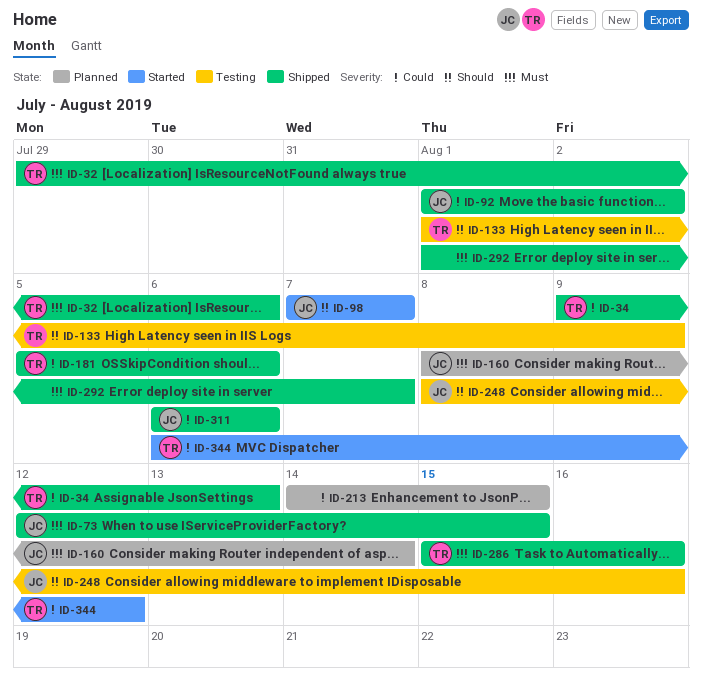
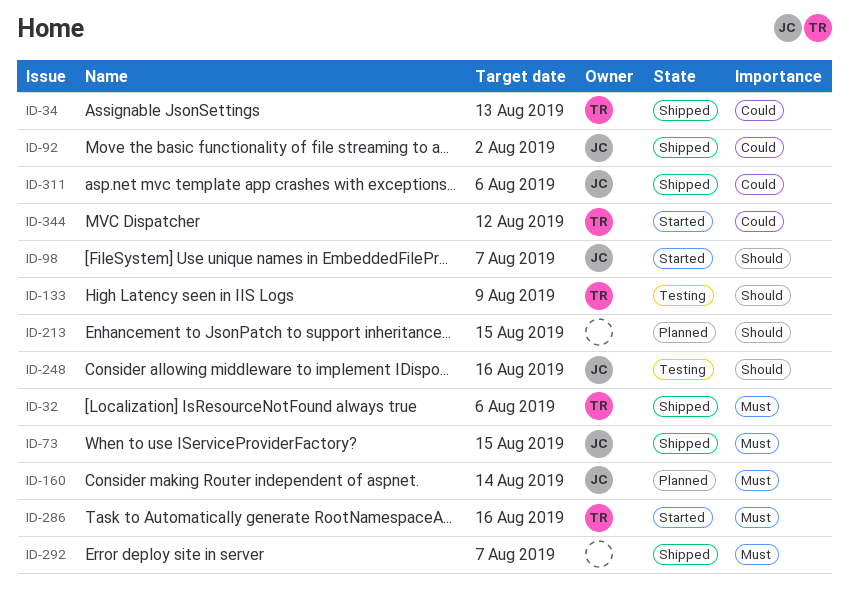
ID-181: present -> none
ID-213, priority: Could -> Should
ID-286, status: Shipped -> Started

